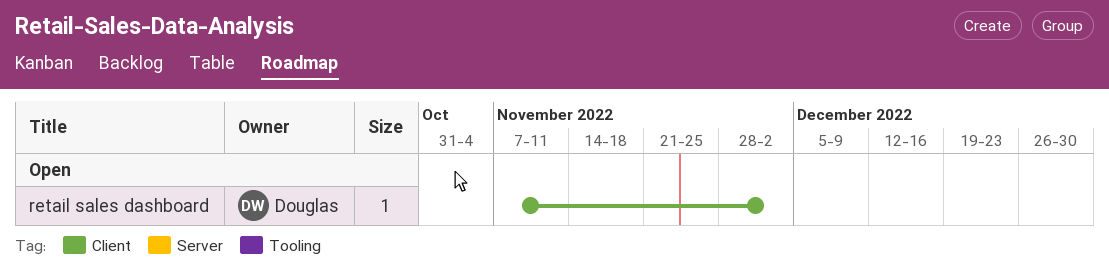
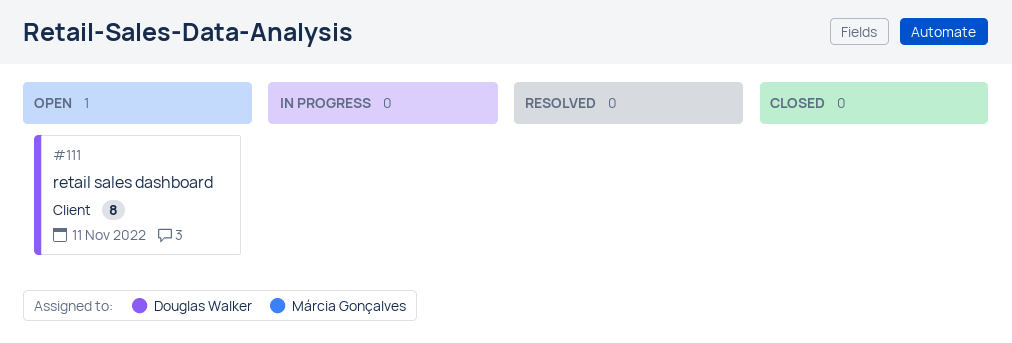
retail sales dashboard, estimate: 1 -> 8
retail sales dashboard, due: Dec 2 -> Nov 11

